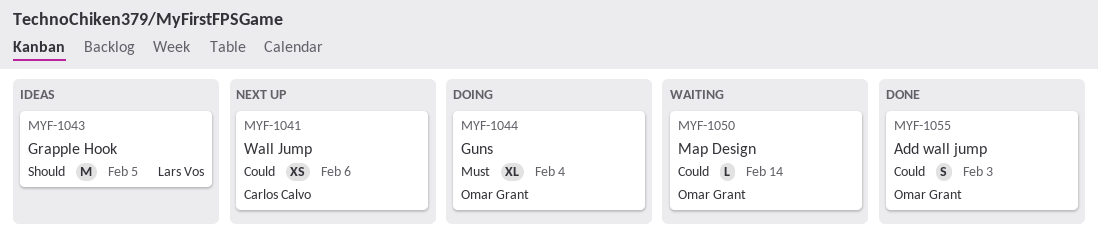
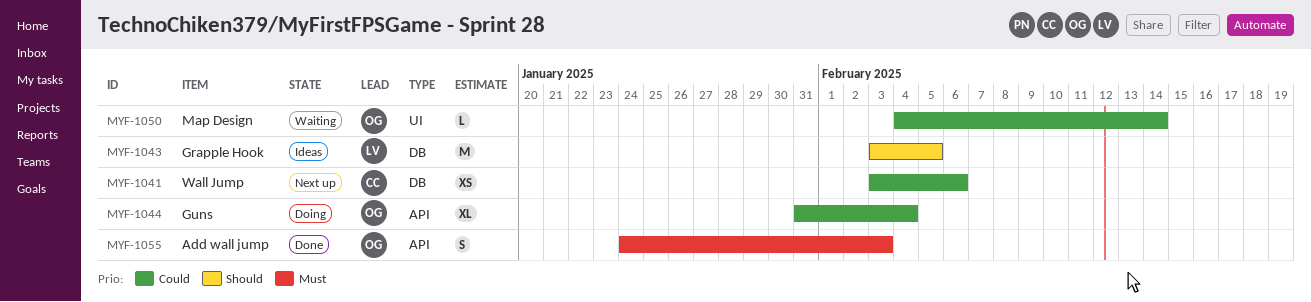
MYF-1044, priority: Must -> Could
MYF-1055, priority: Could -> Must

